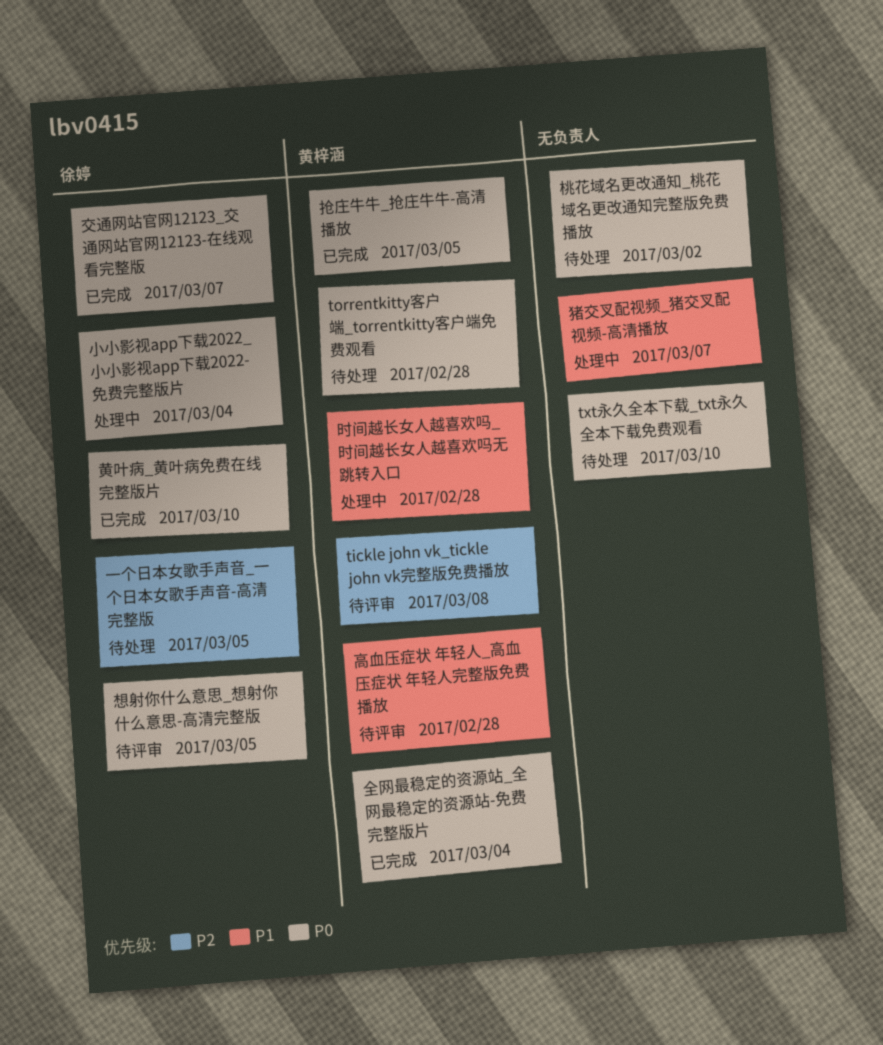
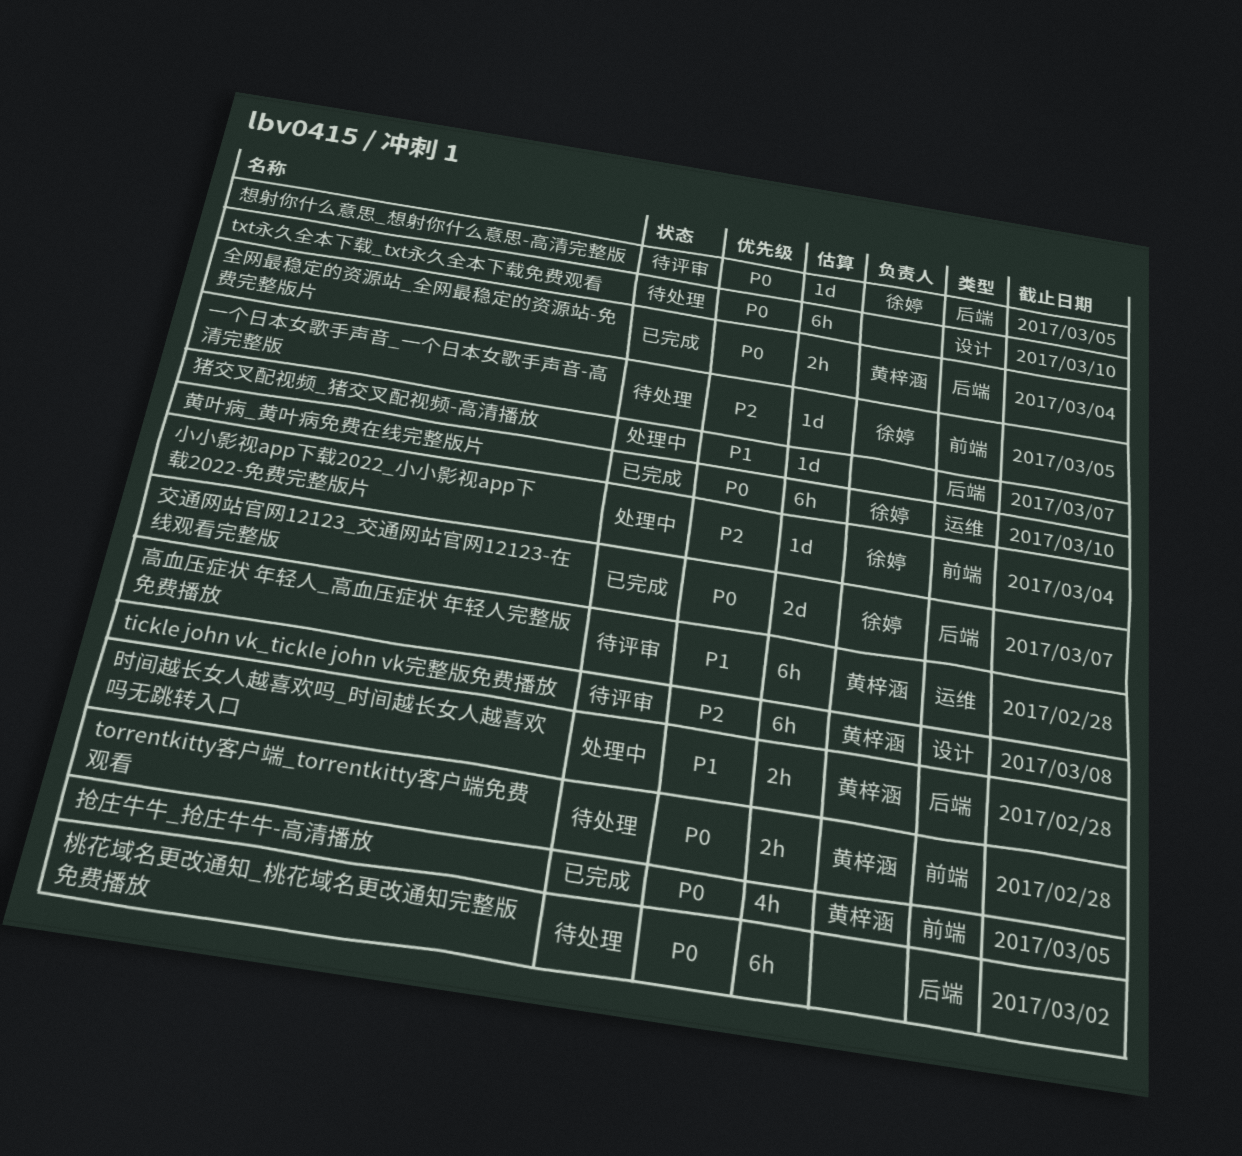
小小影视app下载2022_小小影视app下载2022-免费完整版片, priority: P0 -> P2

